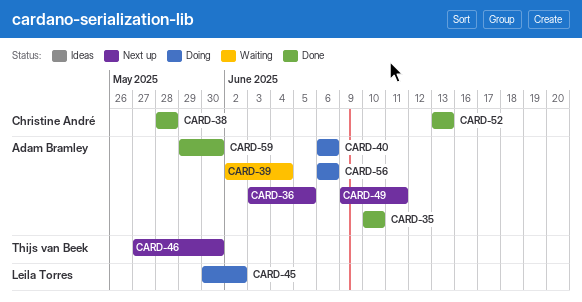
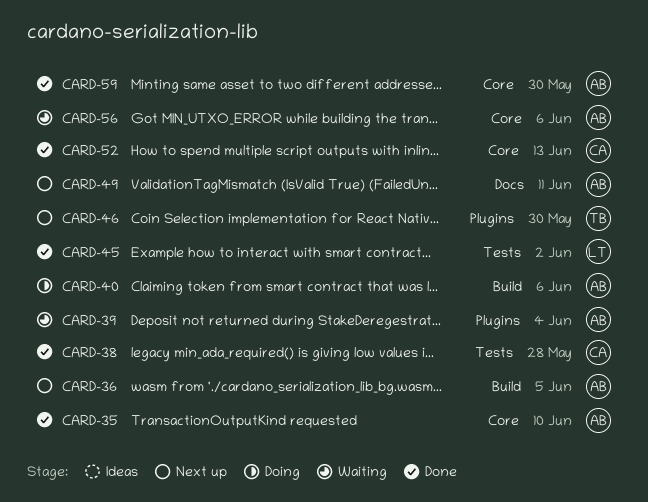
CARD-45, status: Doing -> Done
CARD-56, status: Doing -> Waiting

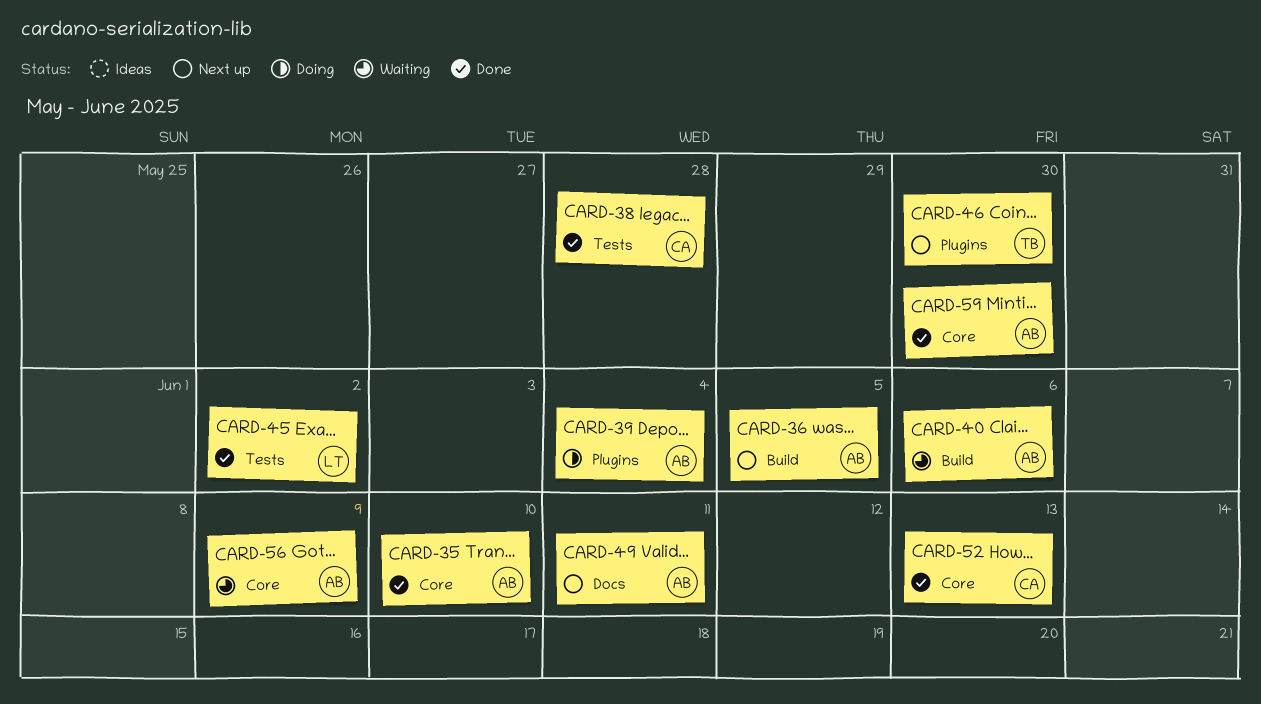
CARD-39, status: Waiting -> Doing
CARD-40, status: Doing -> Waiting
CARD-56, due: Jun 6 -> Jun 9

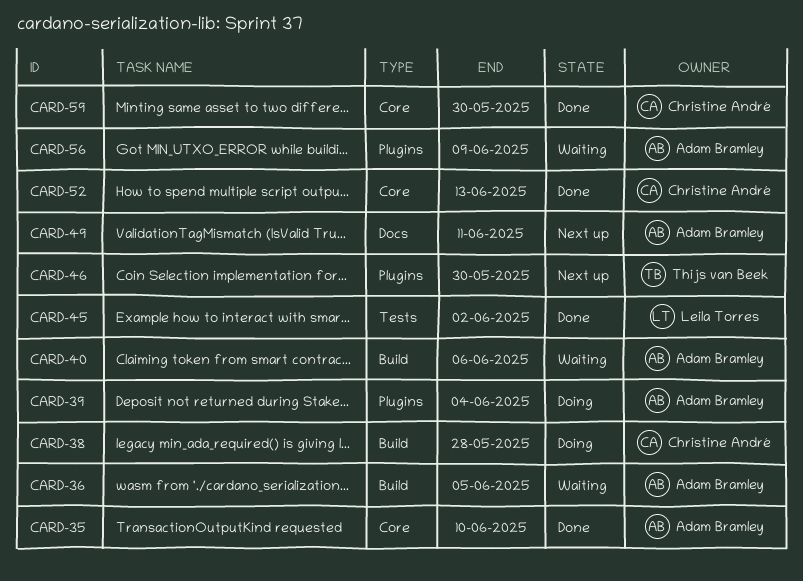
CARD-36, status: Next up -> Waiting
CARD-38, status: Done -> Doing
CARD-38, label: Tests -> Build
CARD-56, label: Core -> Plugins
CARD-59, owner: Adam Bramley -> Christine André

